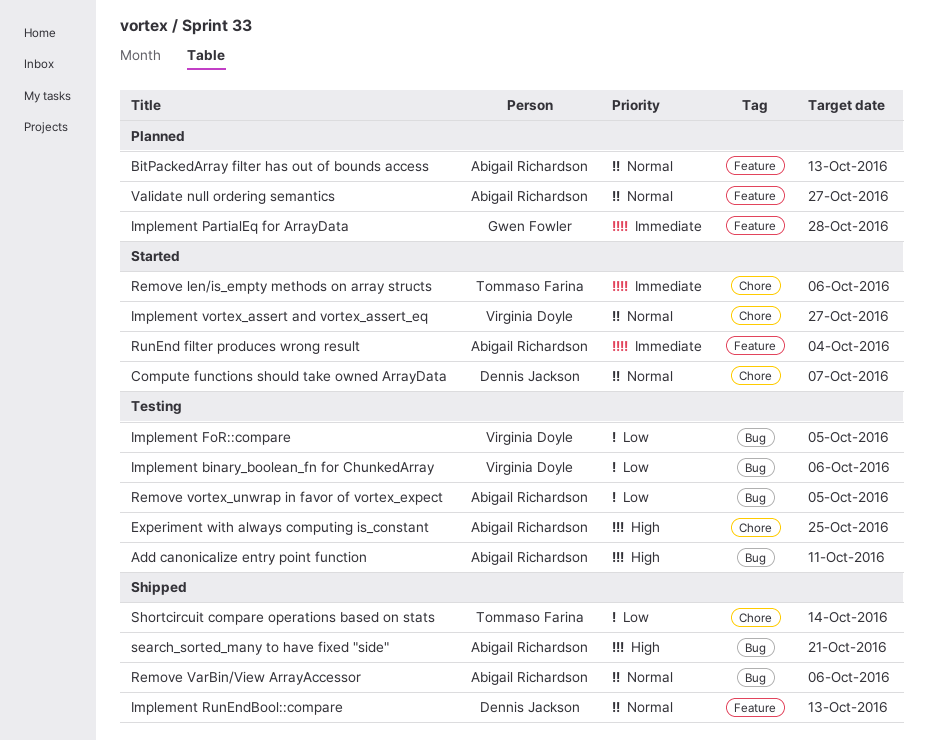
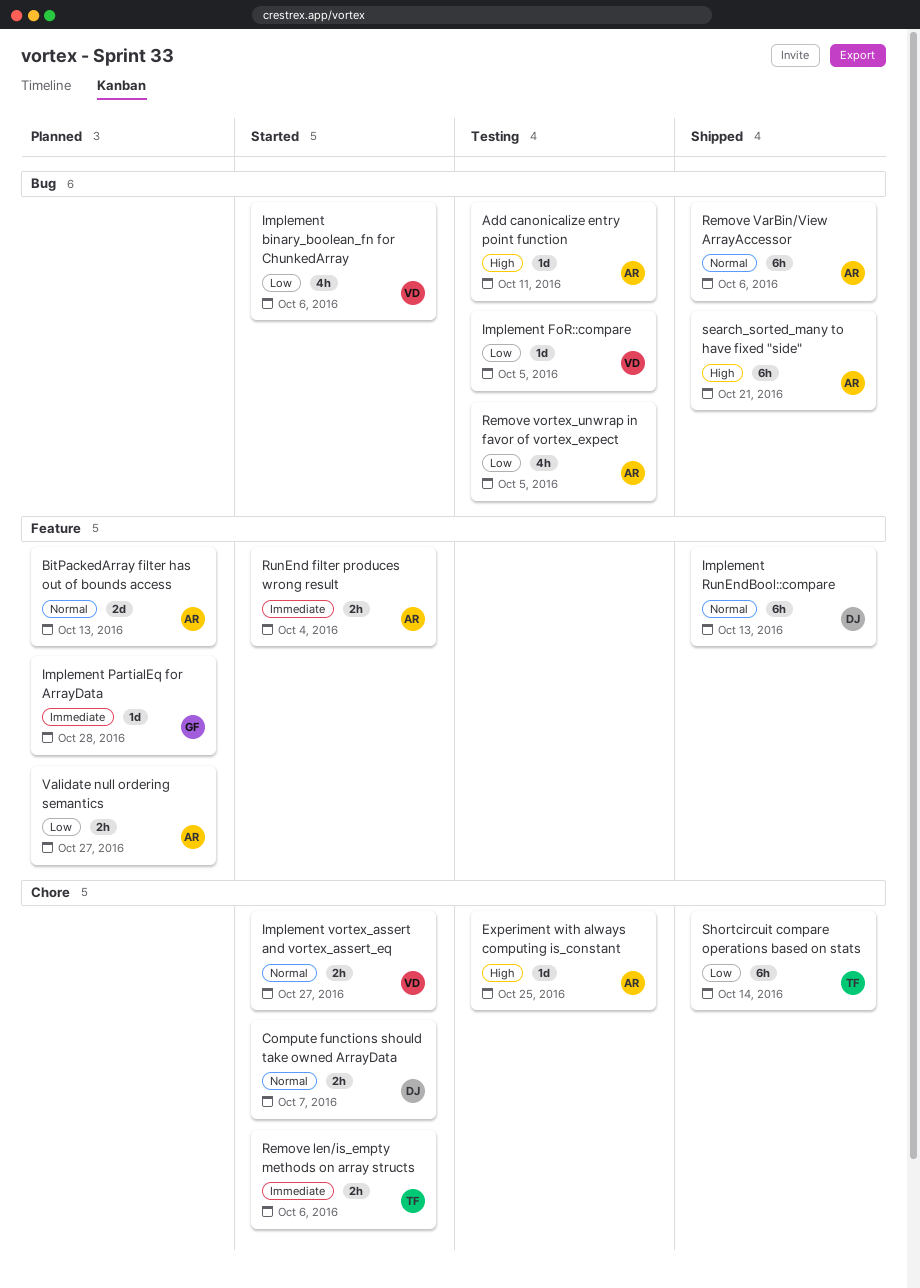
Implement binary_boolean_fn for ChunkedArray, status: Testing -> Started
Validate null ordering semantics, priority: Normal -> Low

